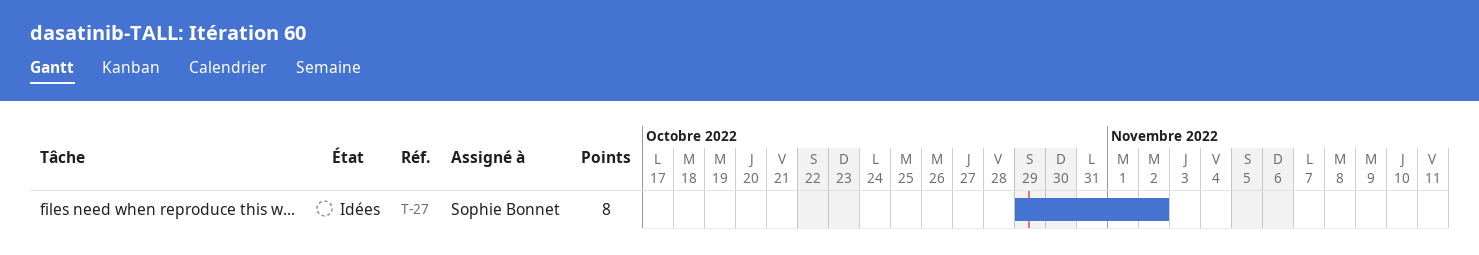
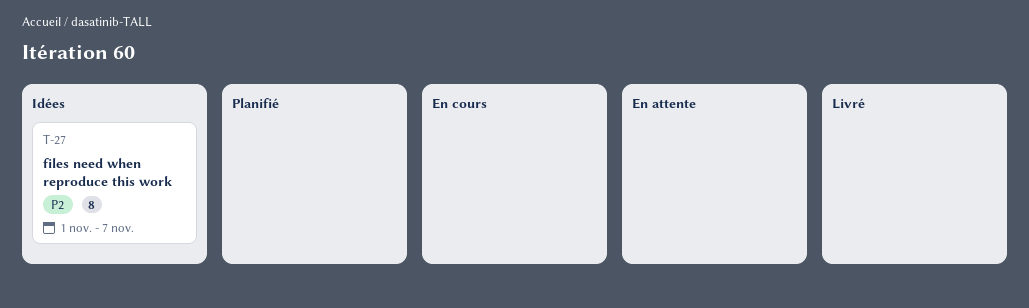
T-27, start: Oct 29 -> Nov 1
T-27, due: Nov 2 -> Nov 7

